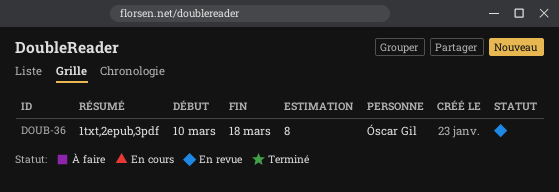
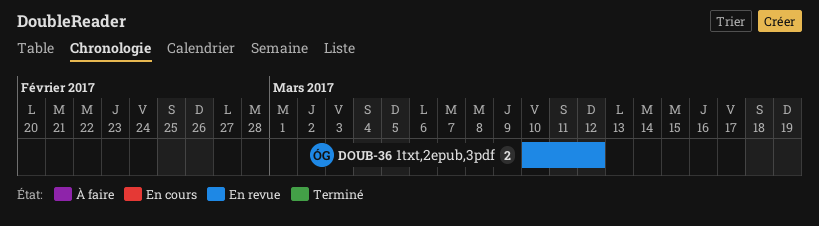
DOUB-36, estimate: 8 -> 2
DOUB-36, due: Mar 18 -> Mar 12

